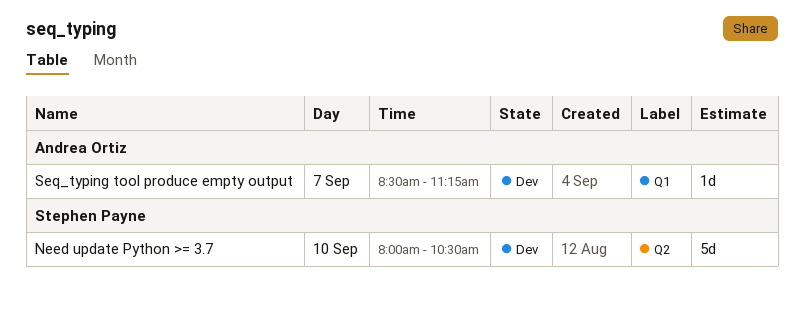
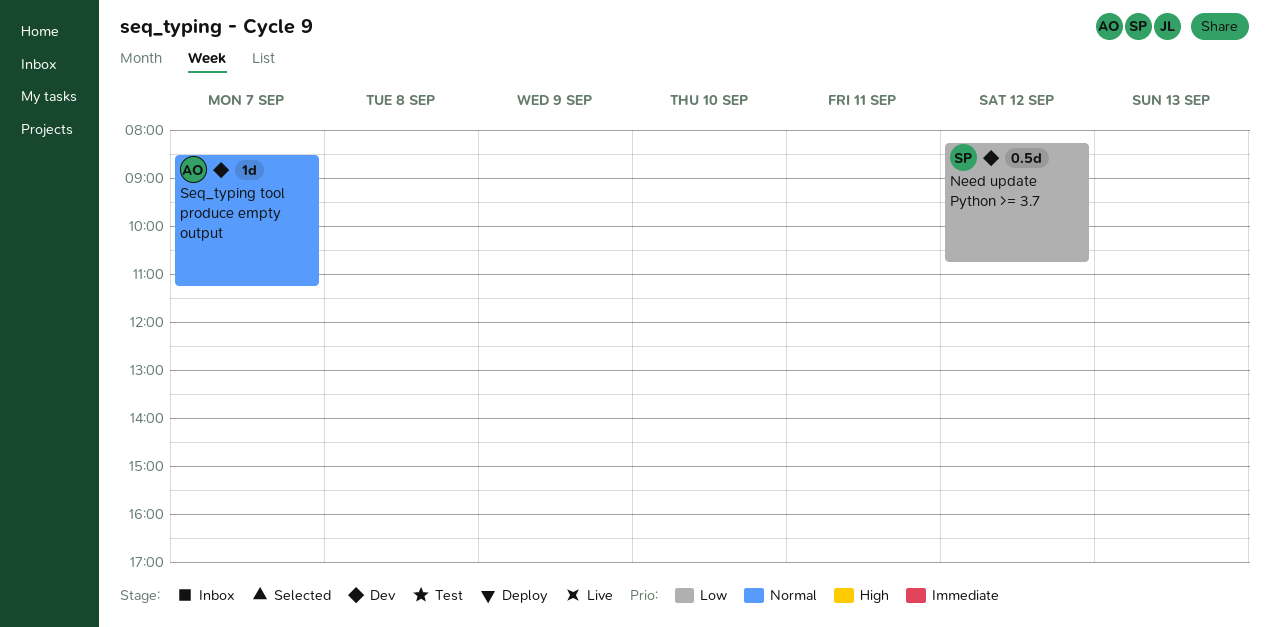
Need update Python >= 3.7, estimate: 5d -> 0.5d
Need update Python >= 3.7, day: Sep 10 -> Sep 12
Need update Python >= 3.7, begins: 08:00 -> 08:15
Need update Python >= 3.7, ends: 10:30 -> 10:45

